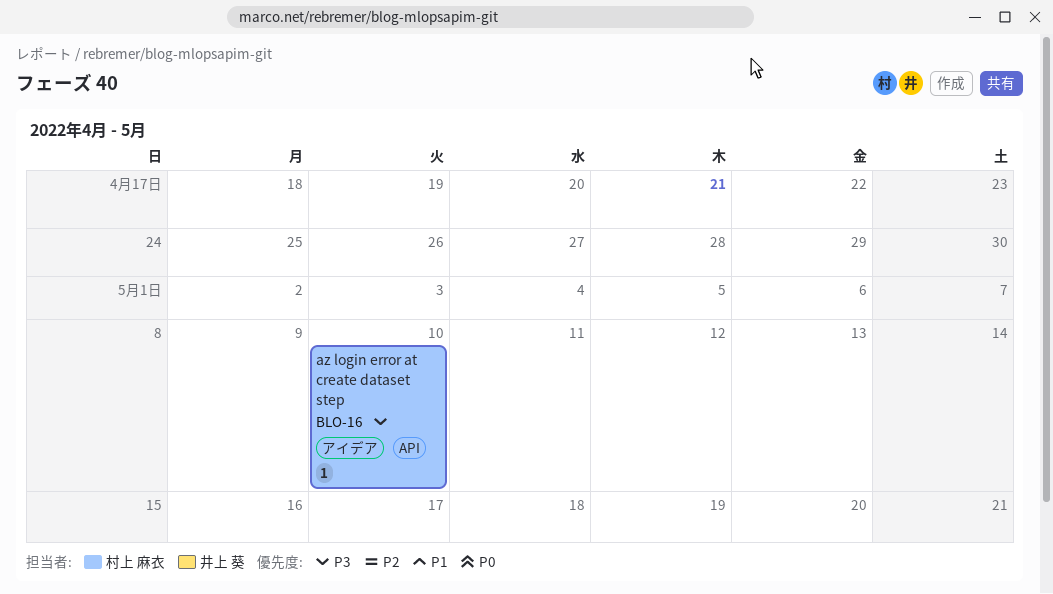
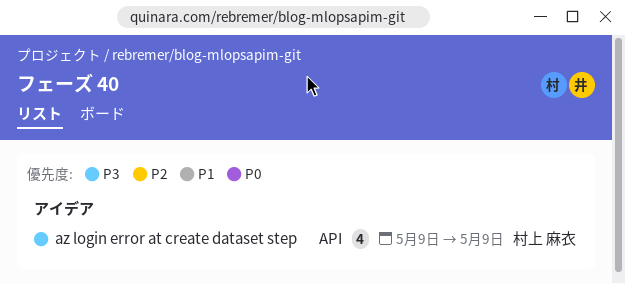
az login error at create dataset step, estimate: 1 -> 4
az login error at create dataset step, due: May 10 -> May 9

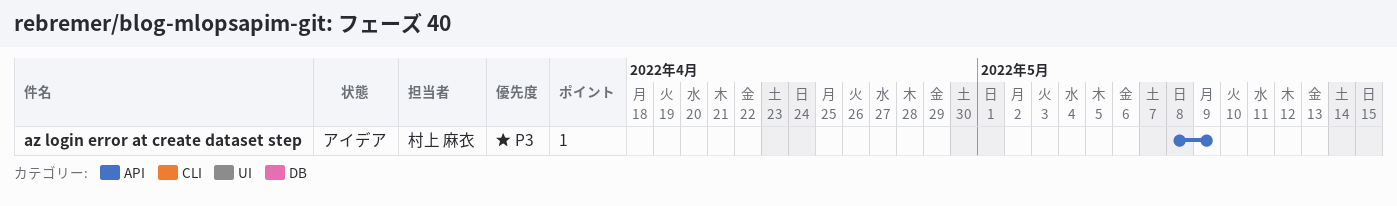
az login error at create dataset step, estimate: 4 -> 1
az login error at create dataset step, start: May 9 -> May 8

